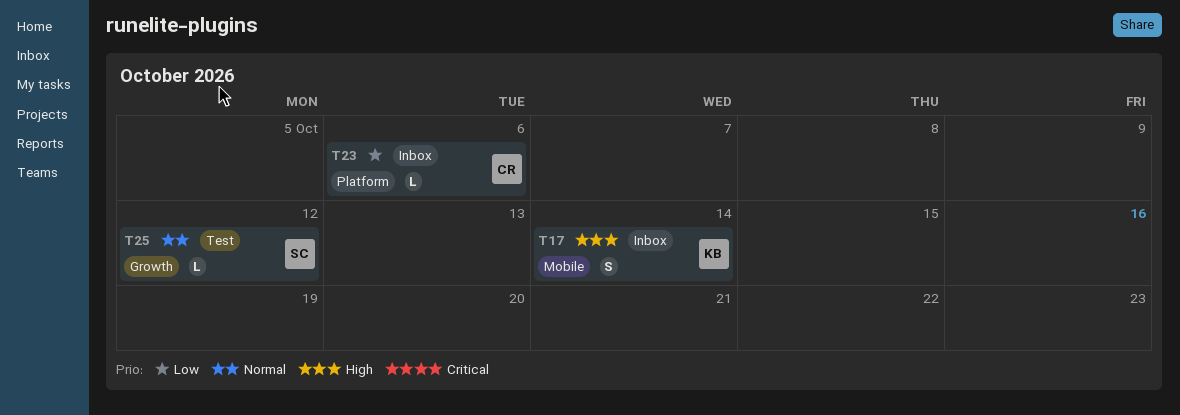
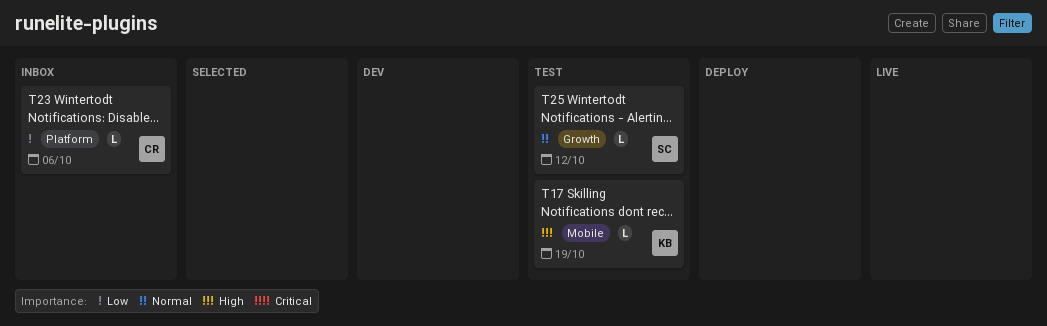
T17, status: Inbox -> Test
T17, estimate: S -> L
T17, due: Oct 14 -> Oct 19

